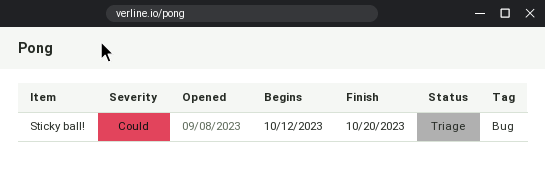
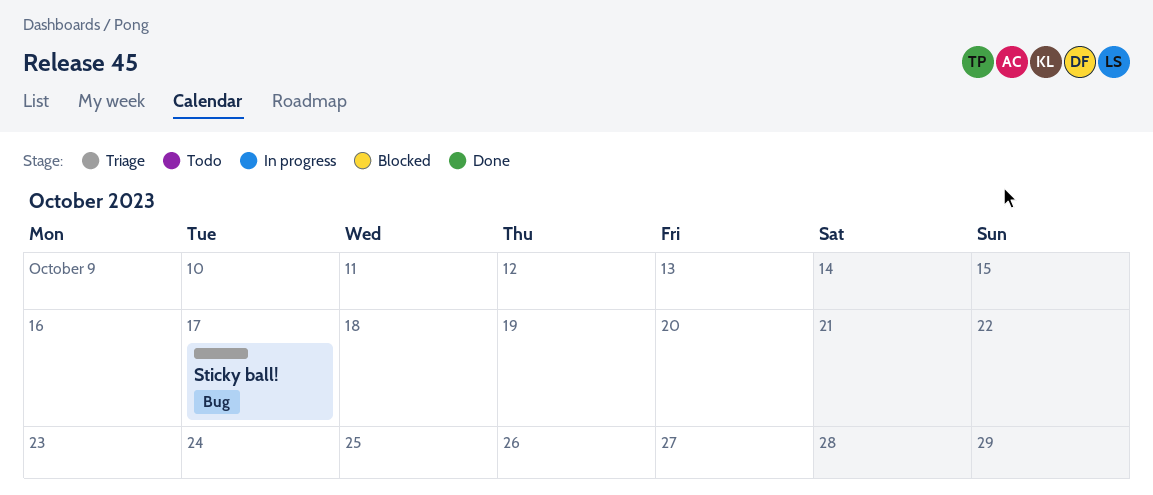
Sticky ball!, due: Oct 20 -> Oct 17

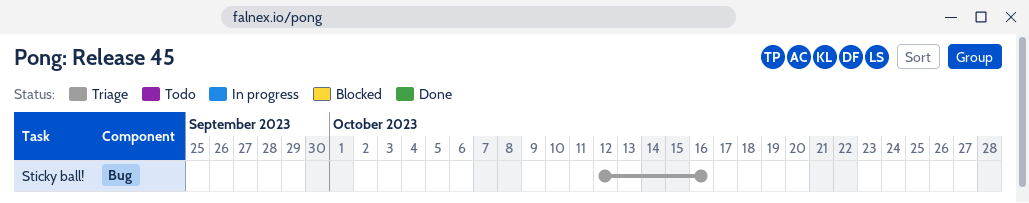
Sticky ball!, due: Oct 17 -> Oct 16

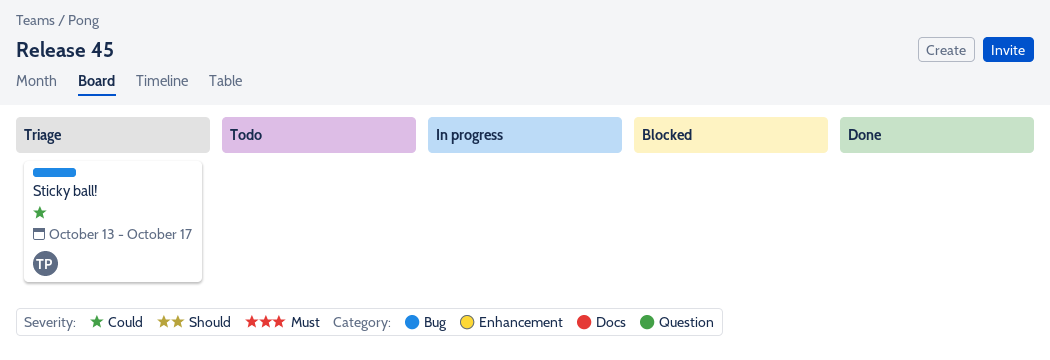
Sticky ball!, start: Oct 12 -> Oct 13
Sticky ball!, due: Oct 16 -> Oct 17

